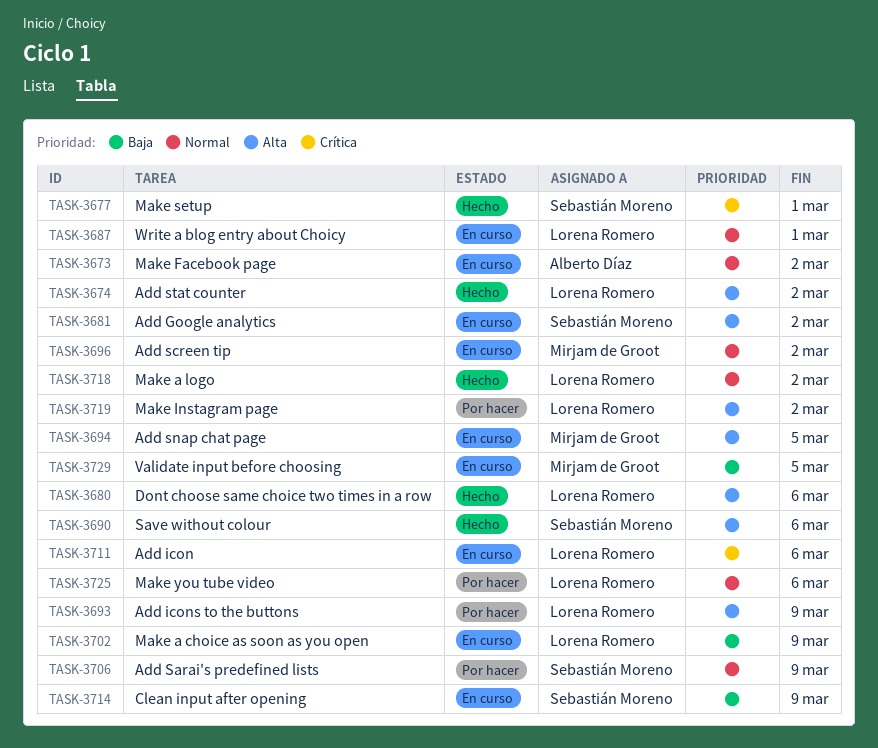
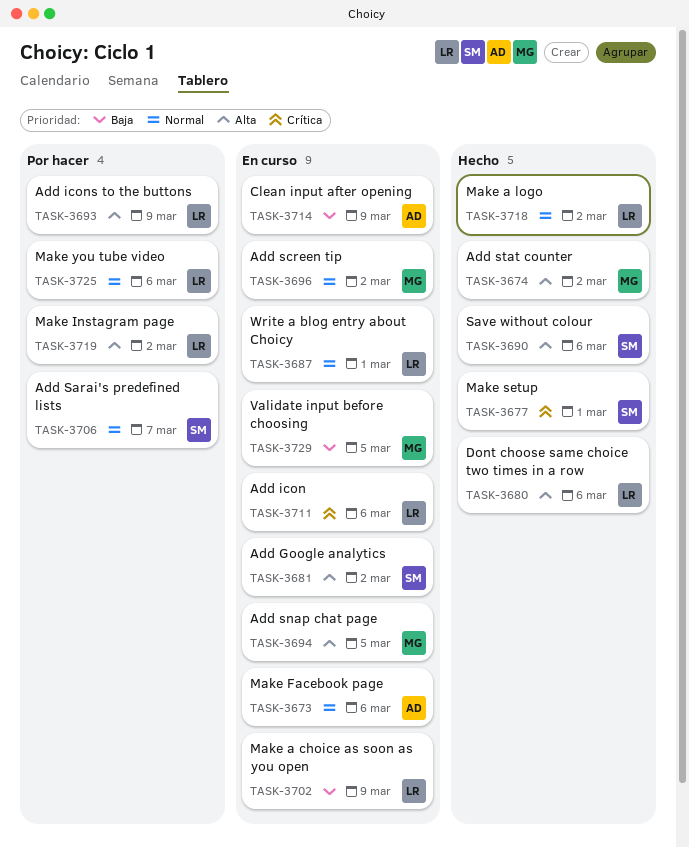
TASK-3673, due: Mar 2 -> Mar 6
TASK-3674, owner: Lorena Romero -> Mirjam de Groot
TASK-3706, due: Mar 9 -> Mar 7
TASK-3714, owner: Sebastián Moreno -> Alberto Díaz

